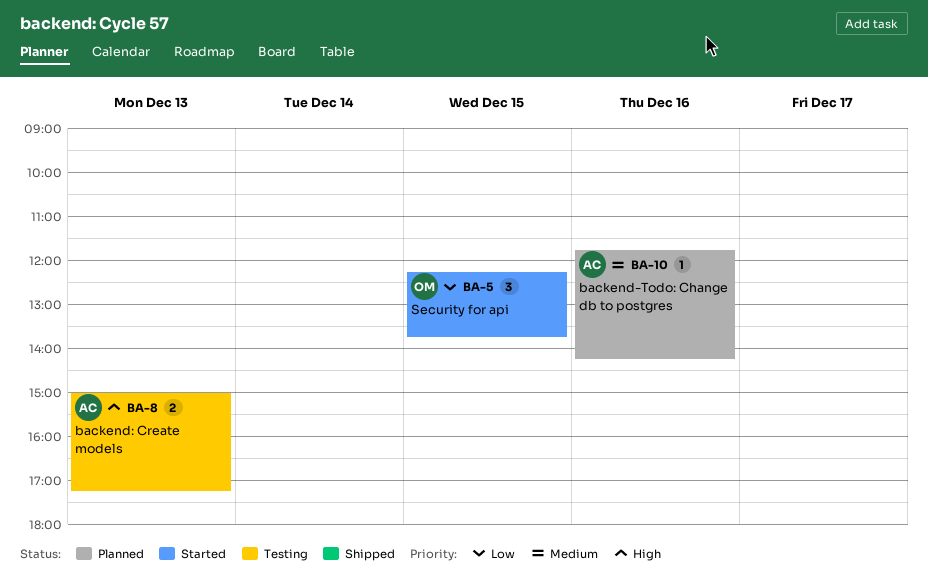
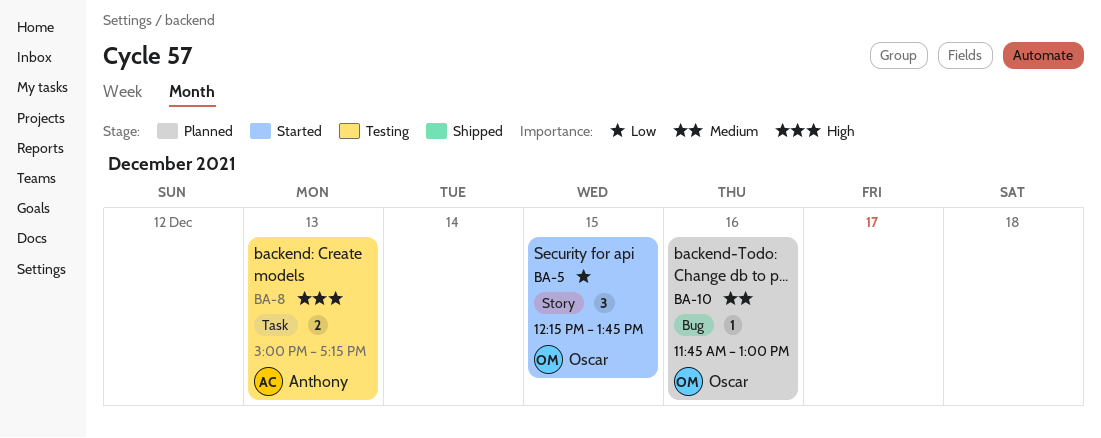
BA-10, owner: Anthony -> Oscar
BA-10, ends: 14:15 -> 13:00

